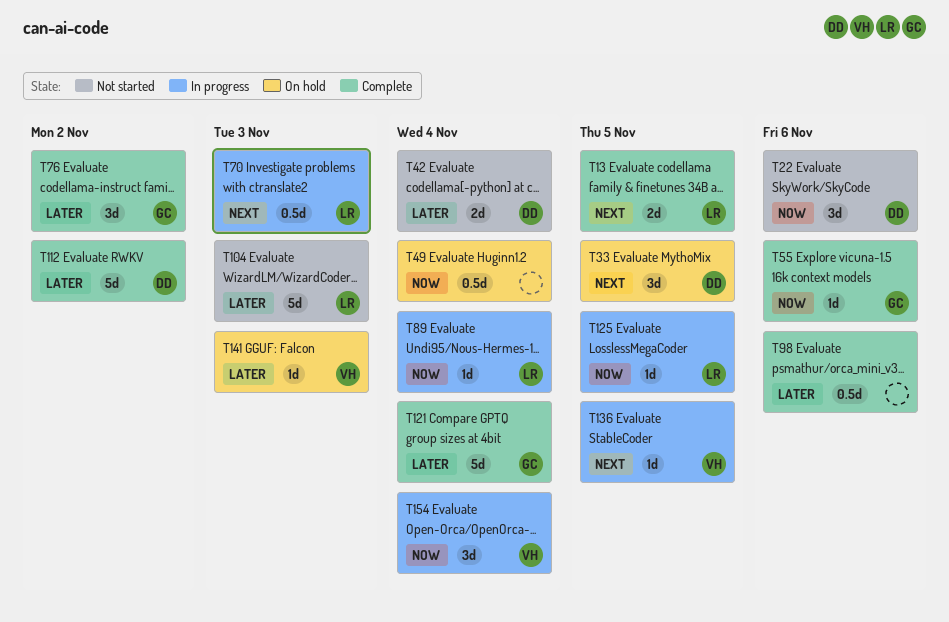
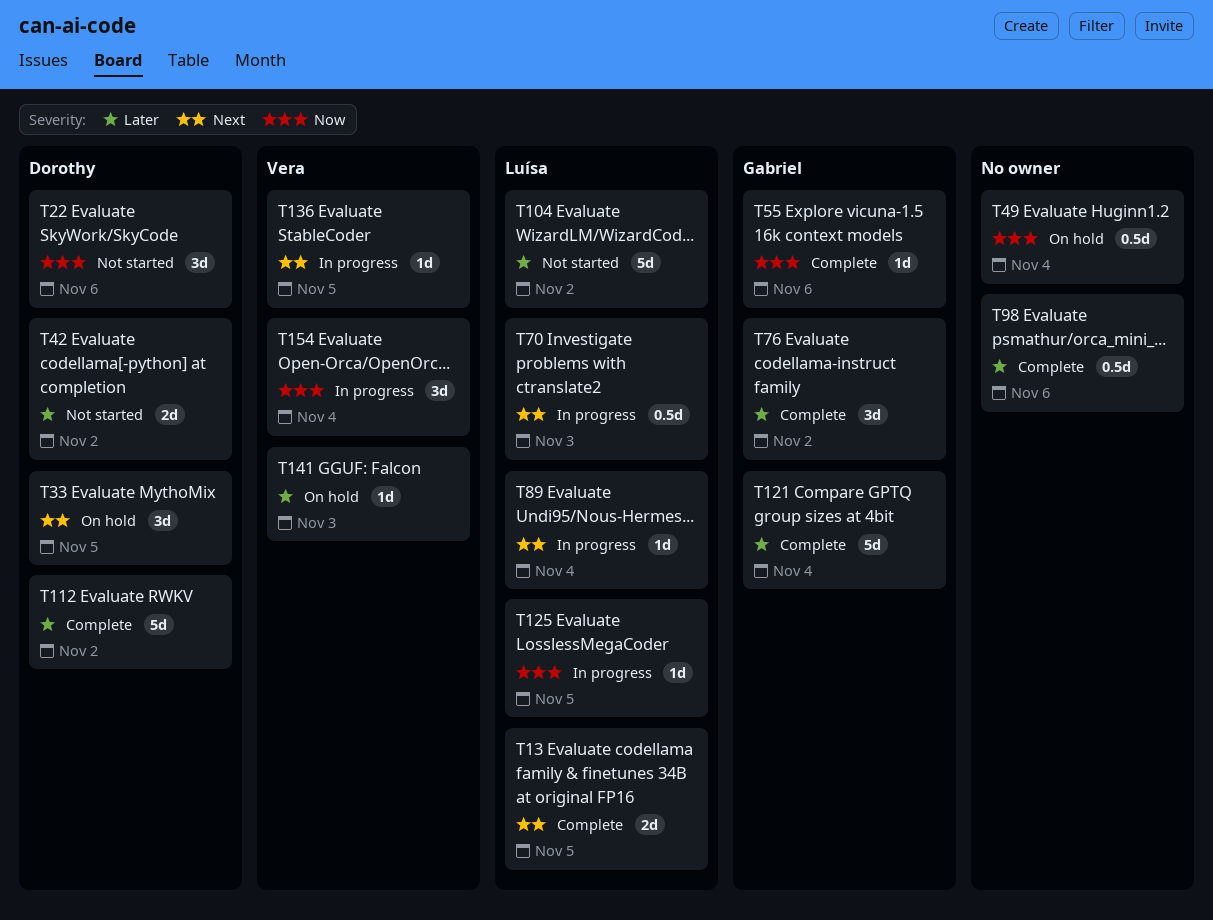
T42, due: Nov 4 -> Nov 2
T89, priority: Now -> Next
T104, due: Nov 3 -> Nov 2

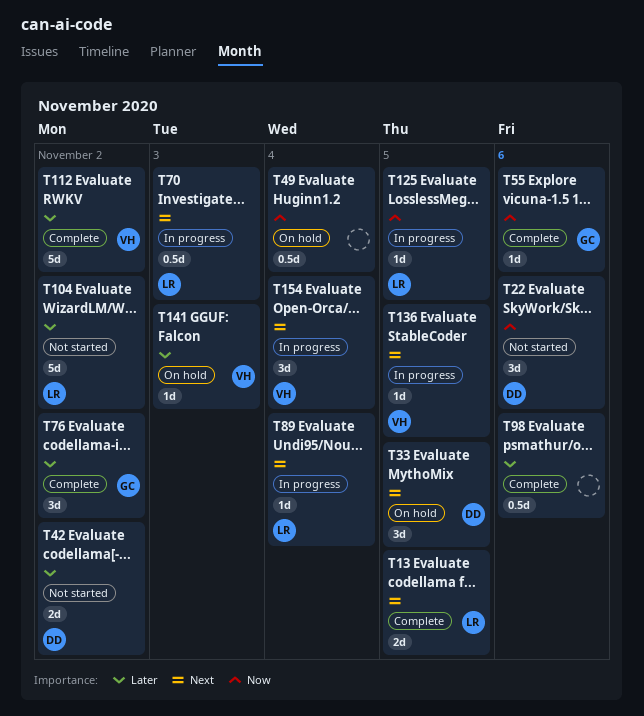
T112, owner: Dorothy -> Vera
T121: present -> none
T154, priority: Now -> Next

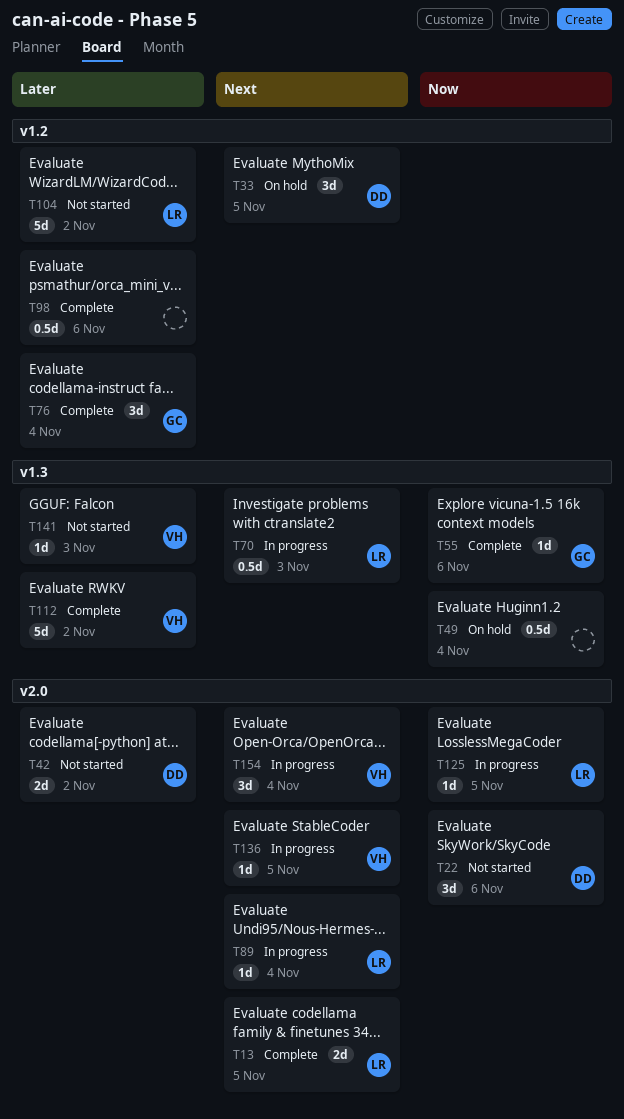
T76, due: Nov 2 -> Nov 4
T141, status: On hold -> Not started

